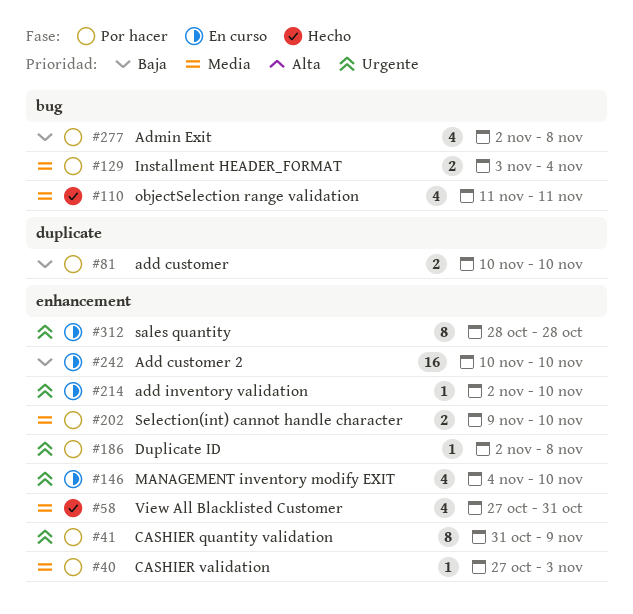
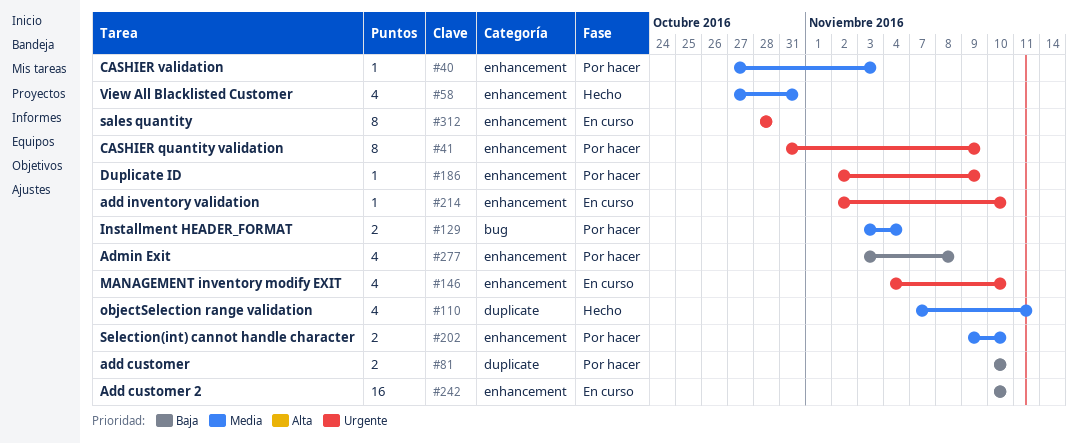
#110, label: bug -> duplicate
#110, start: Nov 11 -> Nov 7
#186, due: Nov 8 -> Nov 9
#277, label: bug -> enhancement
#277, start: Nov 2 -> Nov 3

